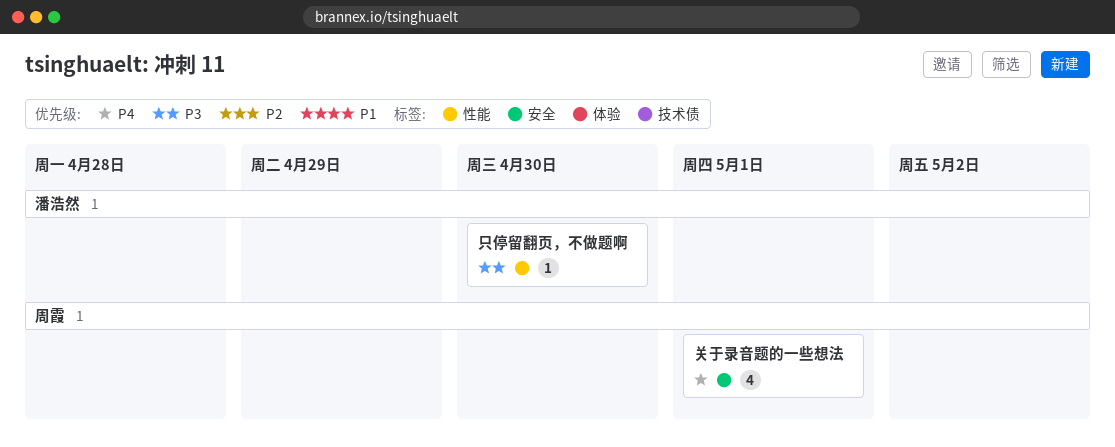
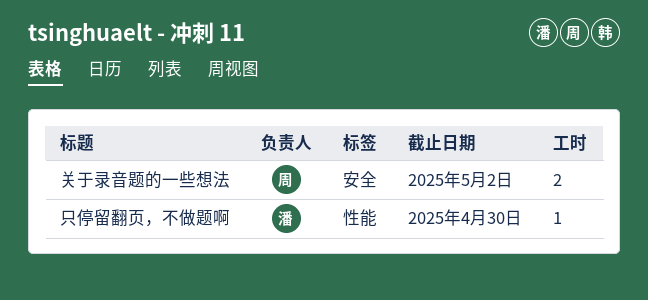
关于录音题的一些想法, estimate: 4 -> 2
关于录音题的一些想法, due: May 1 -> May 2

